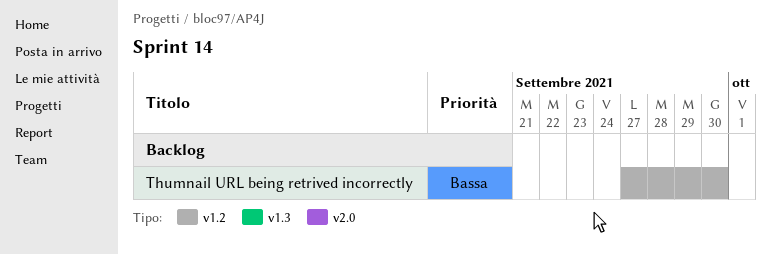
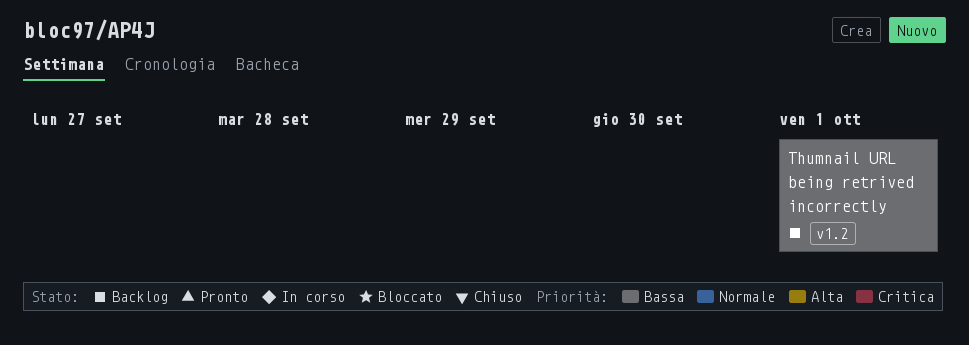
Thumnail URL being retrived incorrectly, due: Sep 30 -> Oct 1

